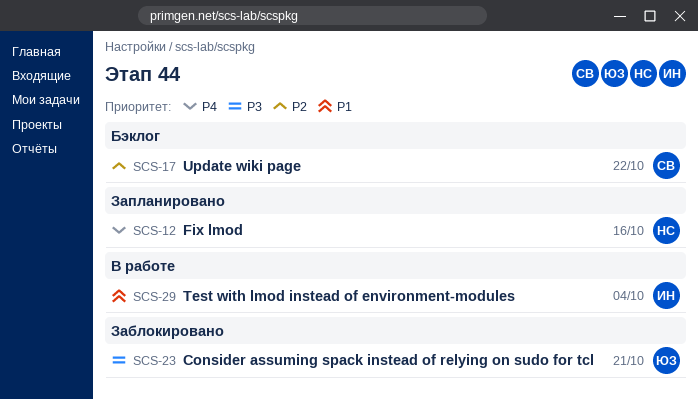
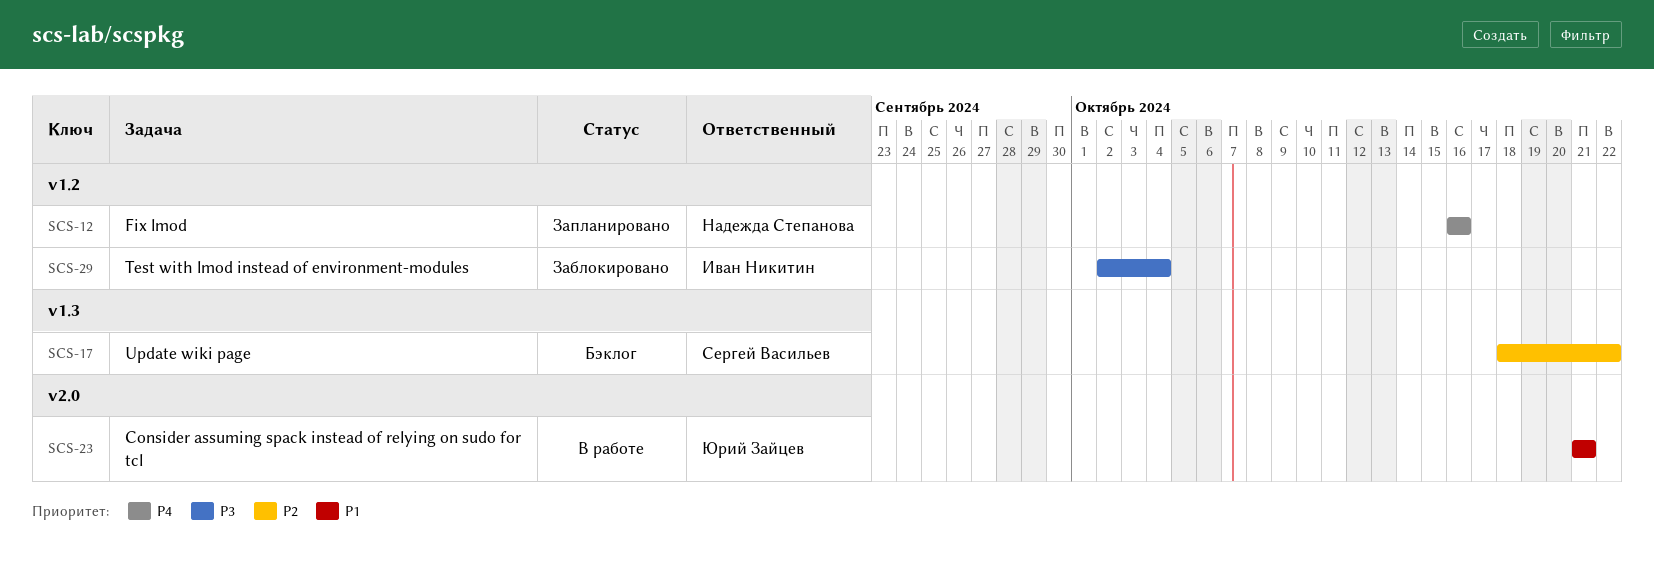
SCS-23, status: Заблокировано -> В работе
SCS-23, priority: P3 -> P1
SCS-29, status: В работе -> Заблокировано
SCS-29, priority: P1 -> P3

